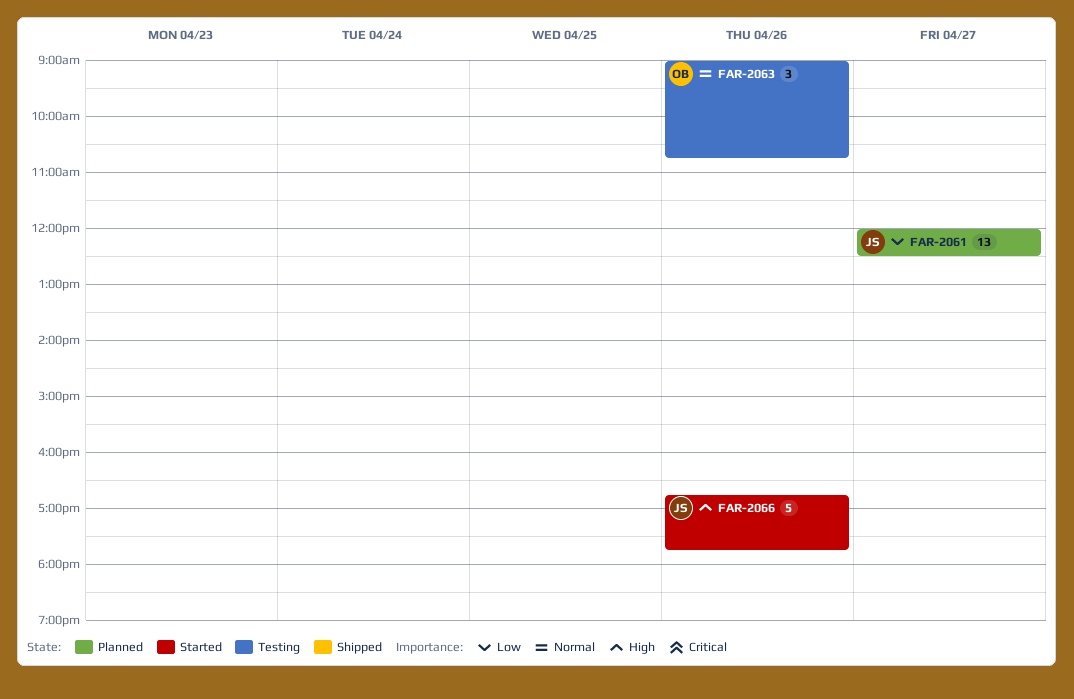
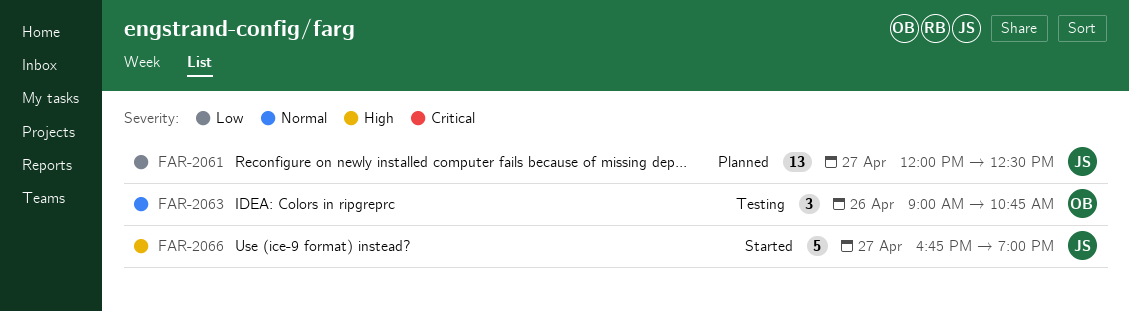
FAR-2066, day: Apr 26 -> Apr 27
FAR-2066, ends: 17:45 -> 19:00

